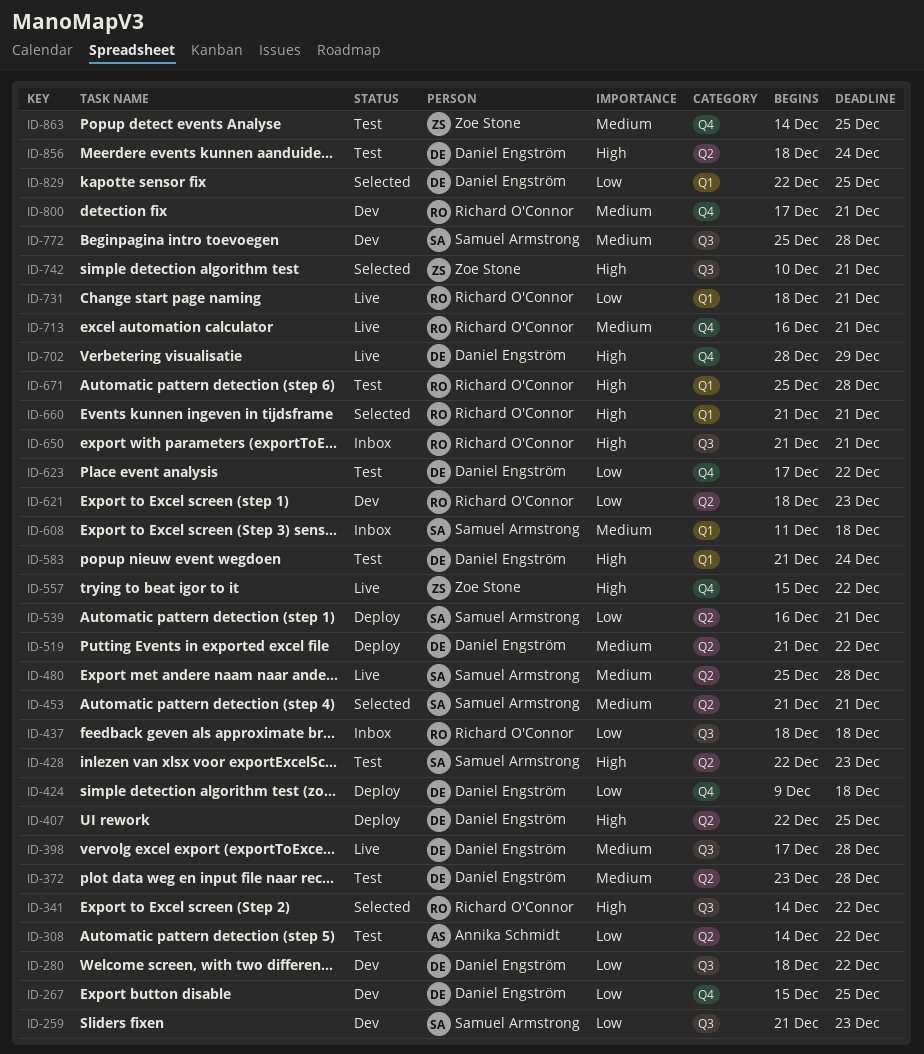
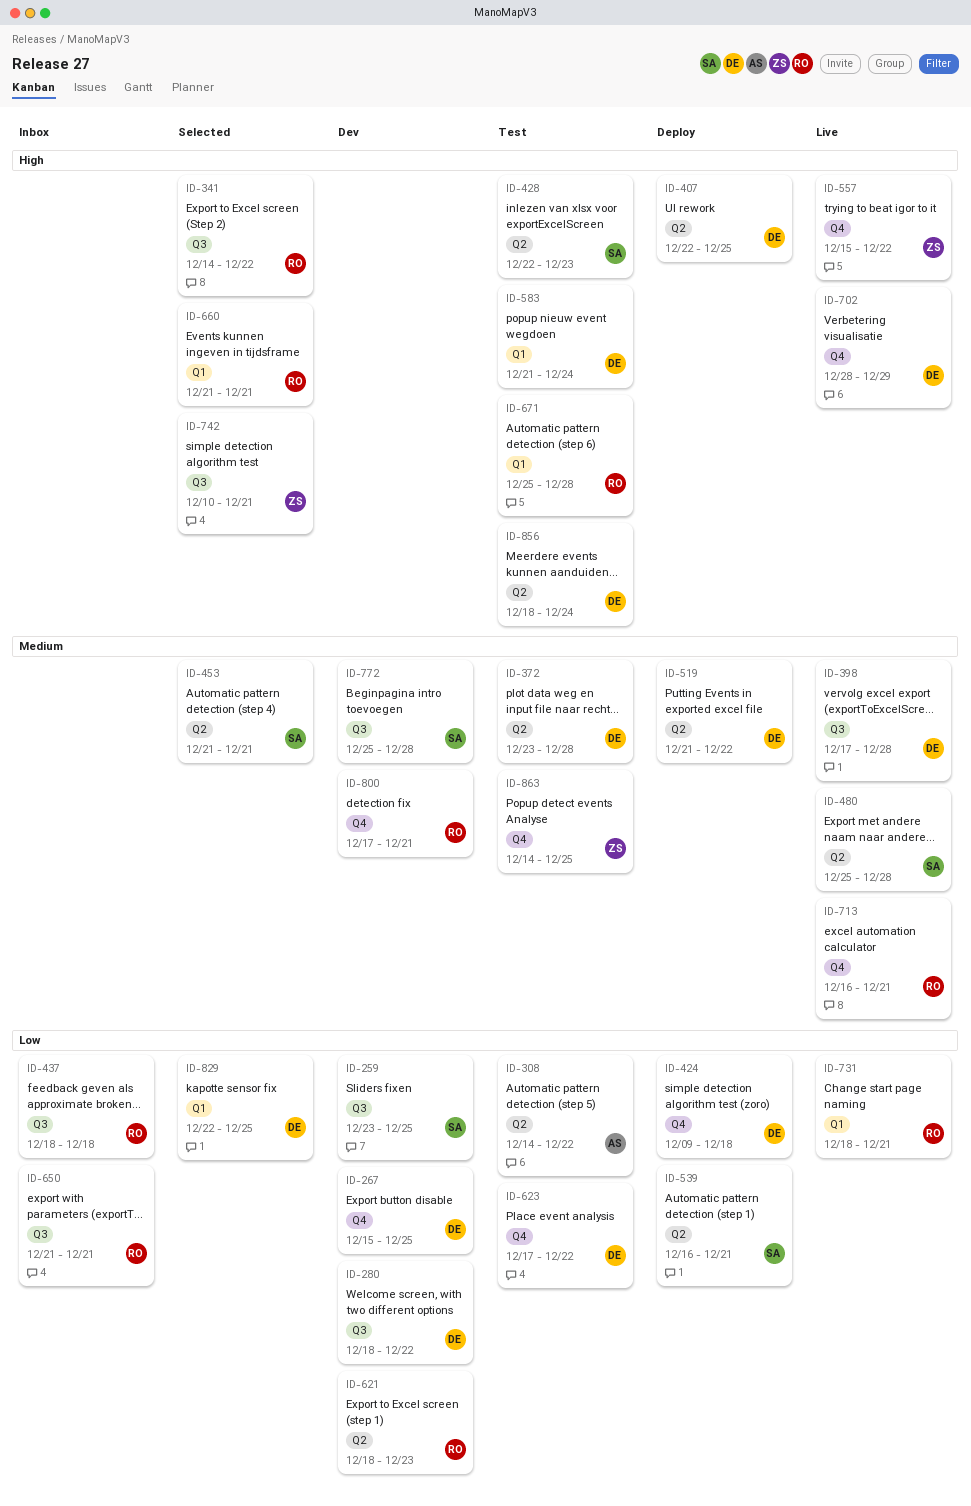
ID-259, start: Dec 21 -> Dec 23
ID-259, due: Dec 23 -> Dec 25
ID-608: present -> none
ID-650, priority: High -> Low

